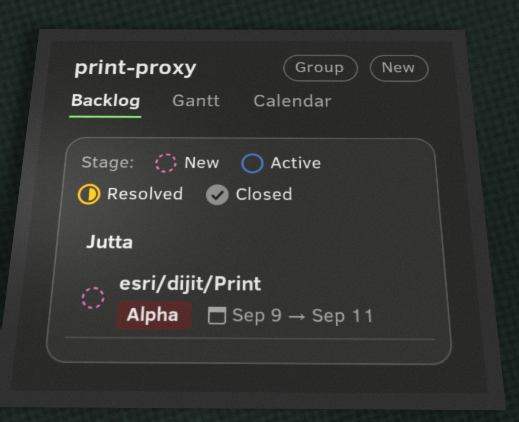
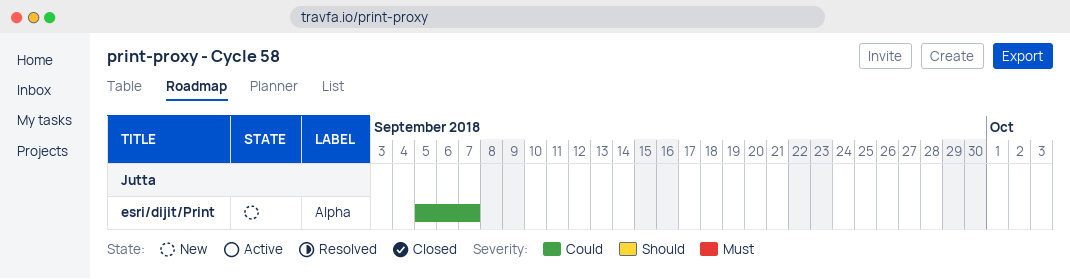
esri/dijit/Print, start: Sep 9 -> Sep 5
esri/dijit/Print, due: Sep 11 -> Sep 7

